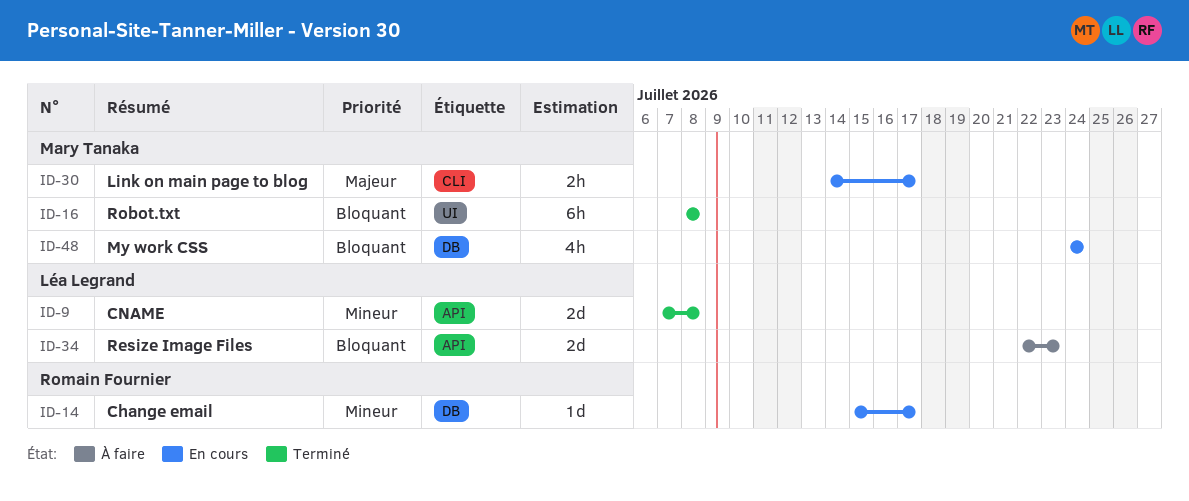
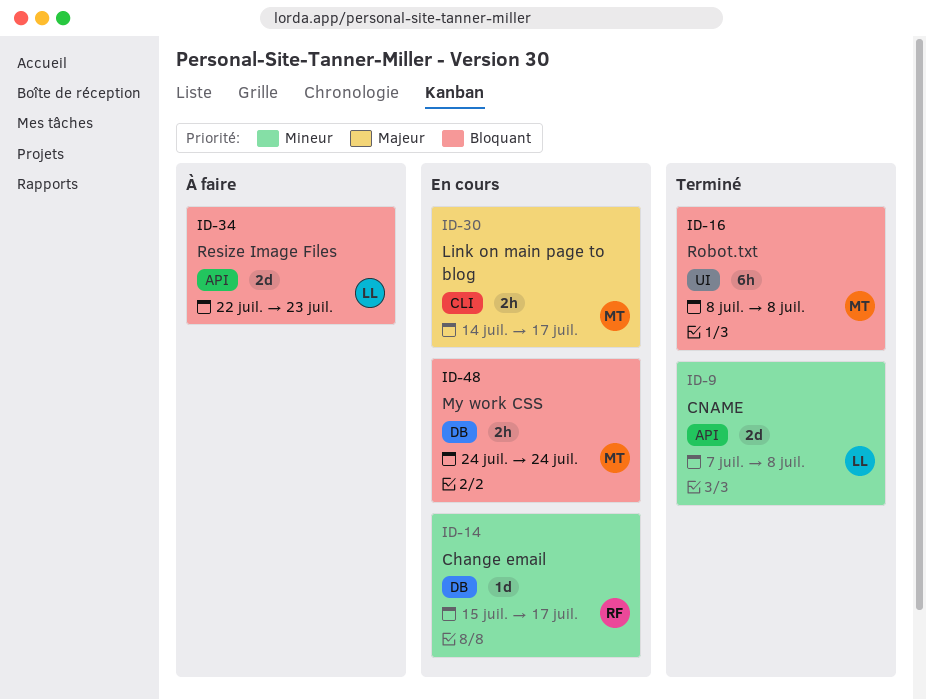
ID-48, estimate: 4h -> 2h

